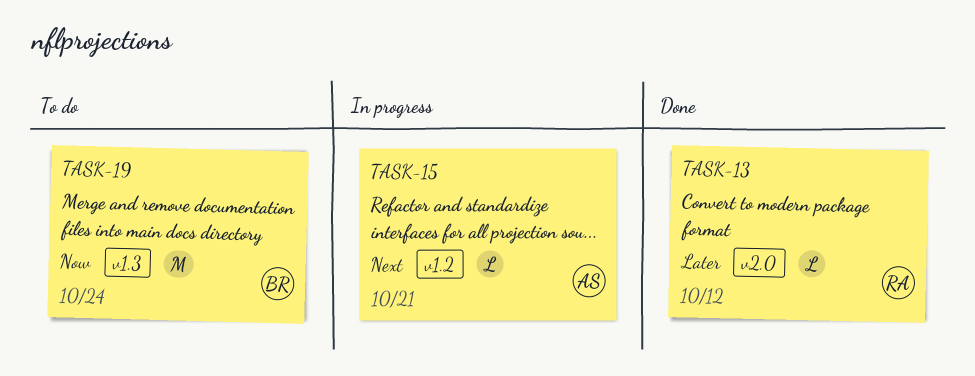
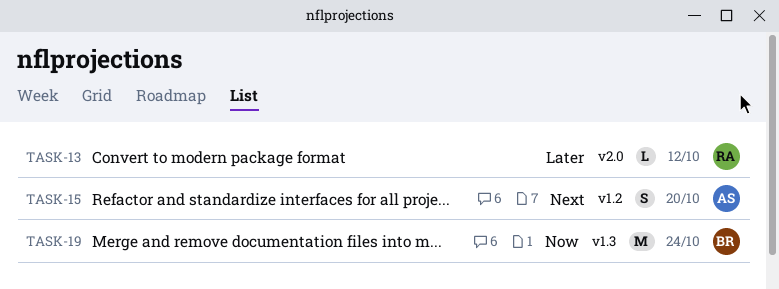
TASK-15, estimate: L -> S
TASK-15, due: Oct 21 -> Oct 20

